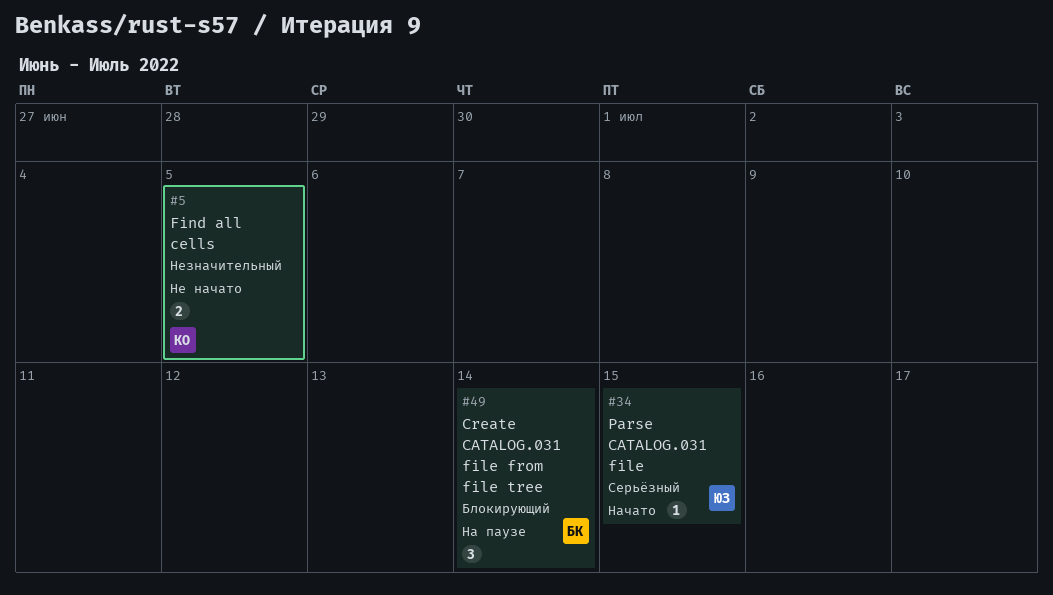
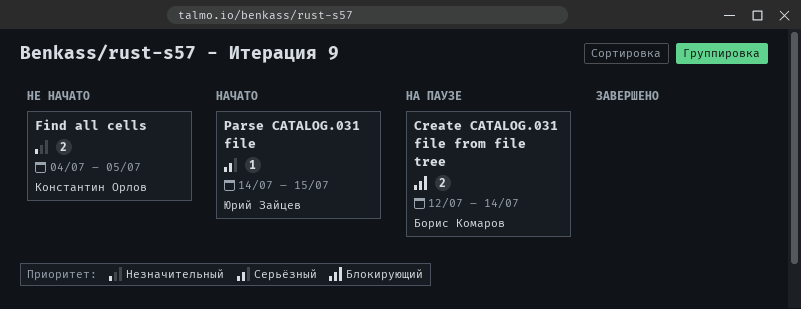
Create CATALOG.031 file from file tree, estimate: 3 -> 2

